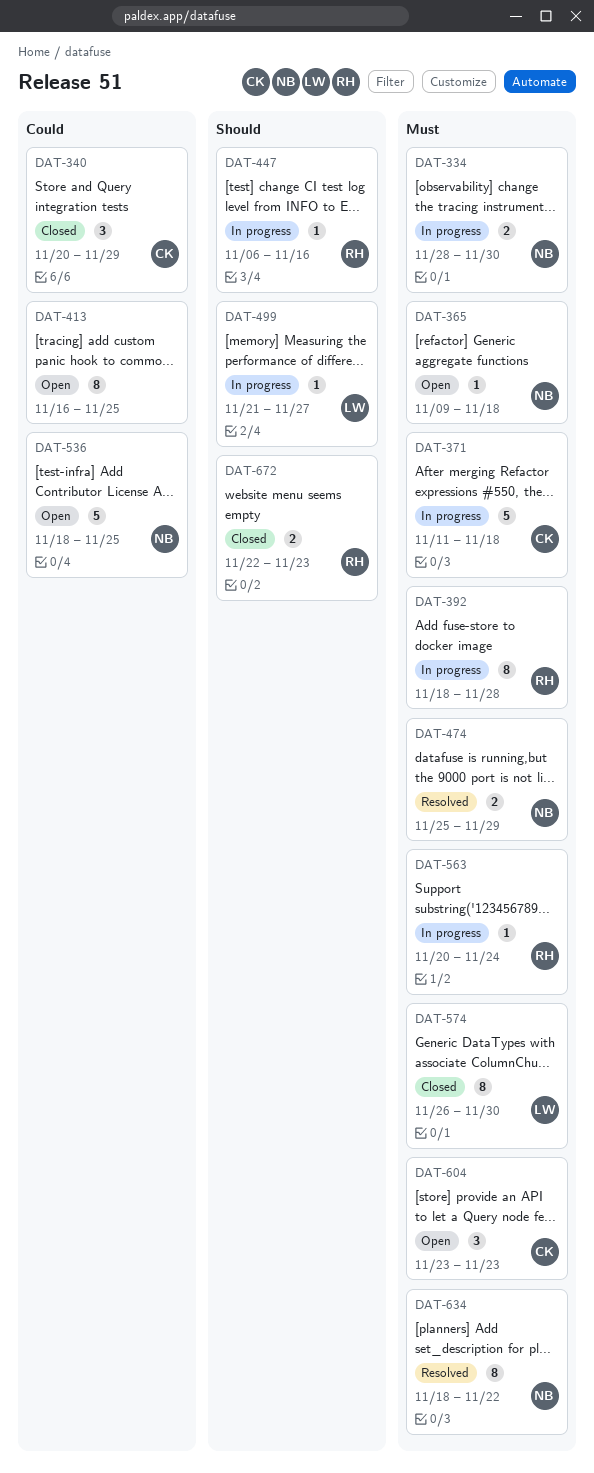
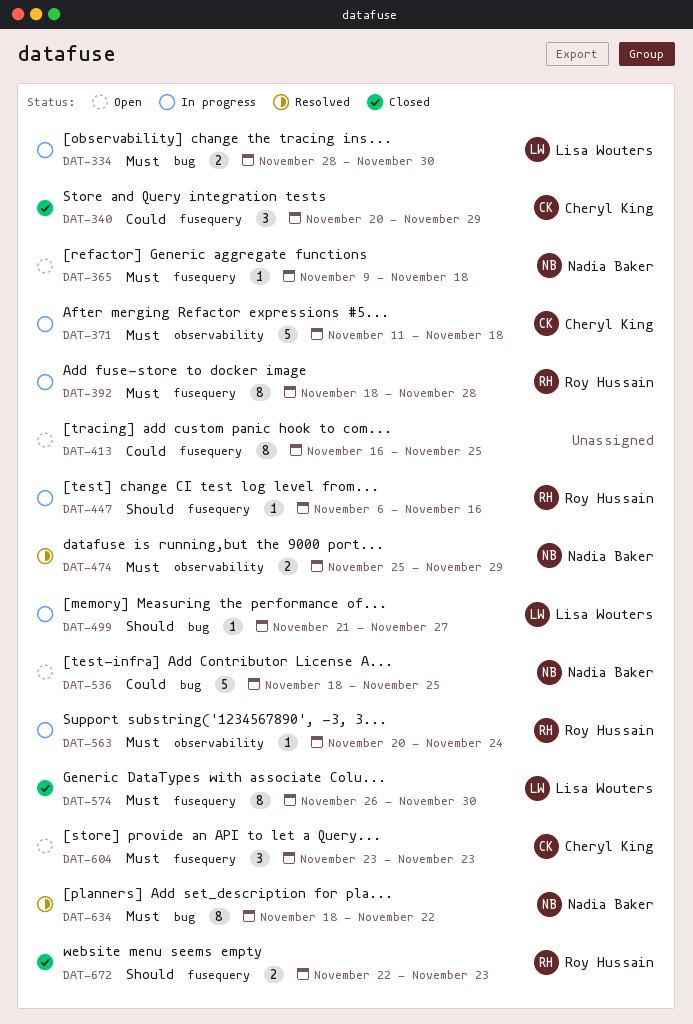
DAT-334, owner: Nadia Baker -> Lisa Wouters

